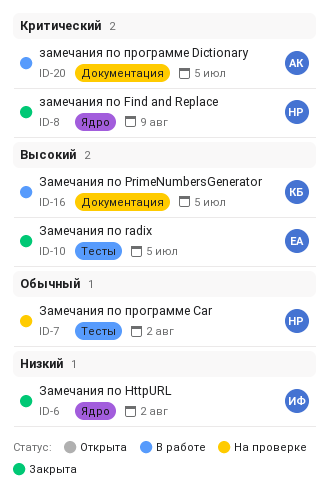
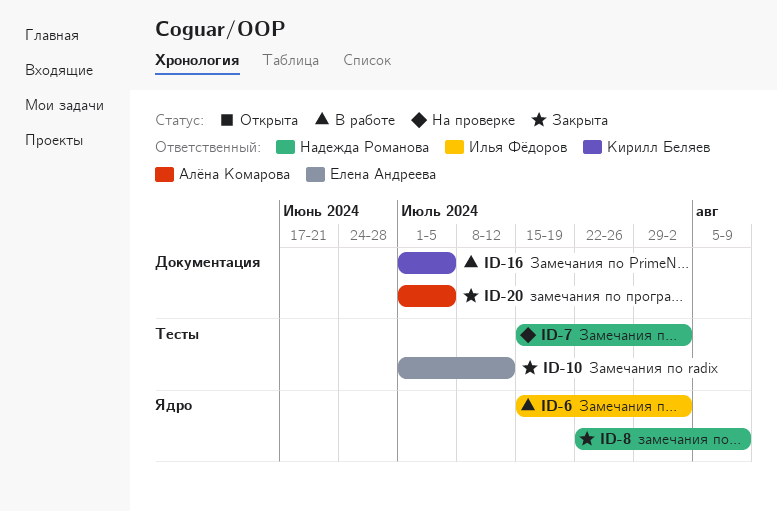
ID-6, status: Закрыта -> В работе
ID-10, due: Jul 5 -> Jul 12
ID-20, status: В работе -> Закрыта

